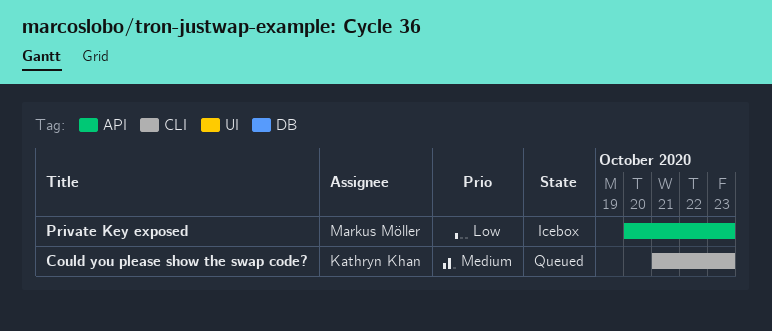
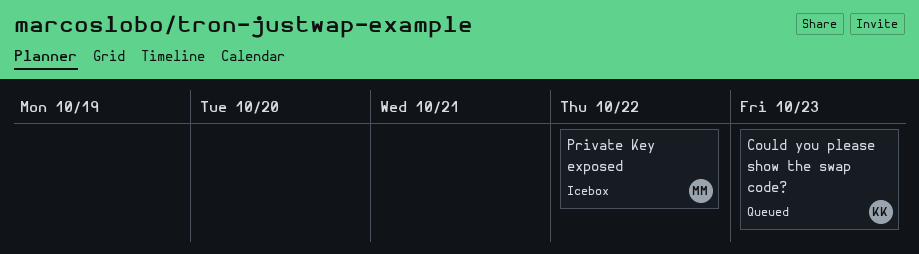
Private Key exposed, due: Oct 23 -> Oct 22

